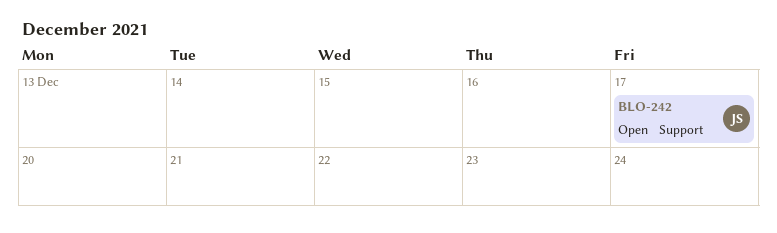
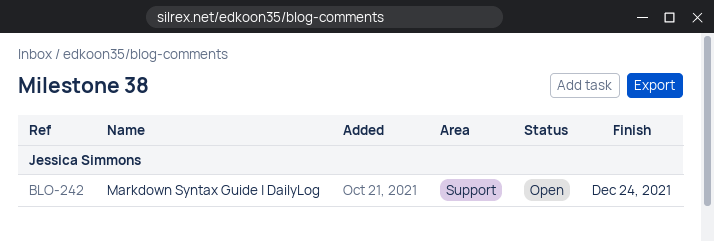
BLO-242, due: Dec 17 -> Dec 24

